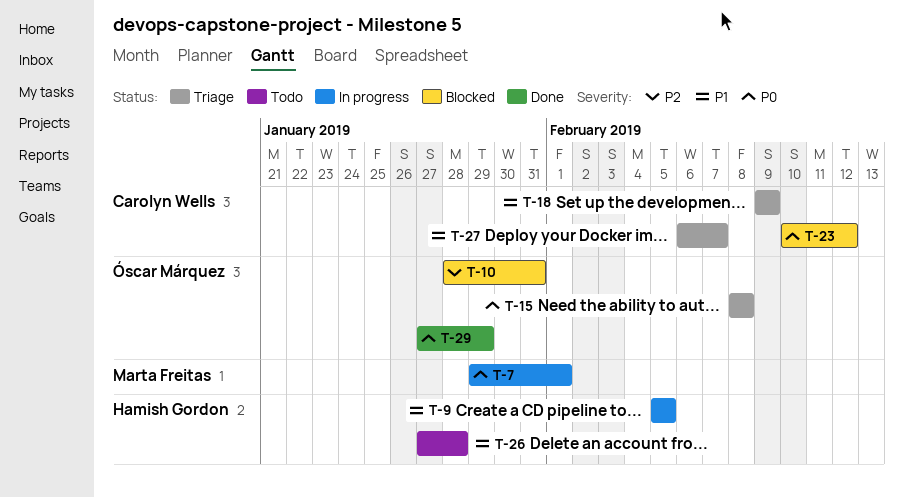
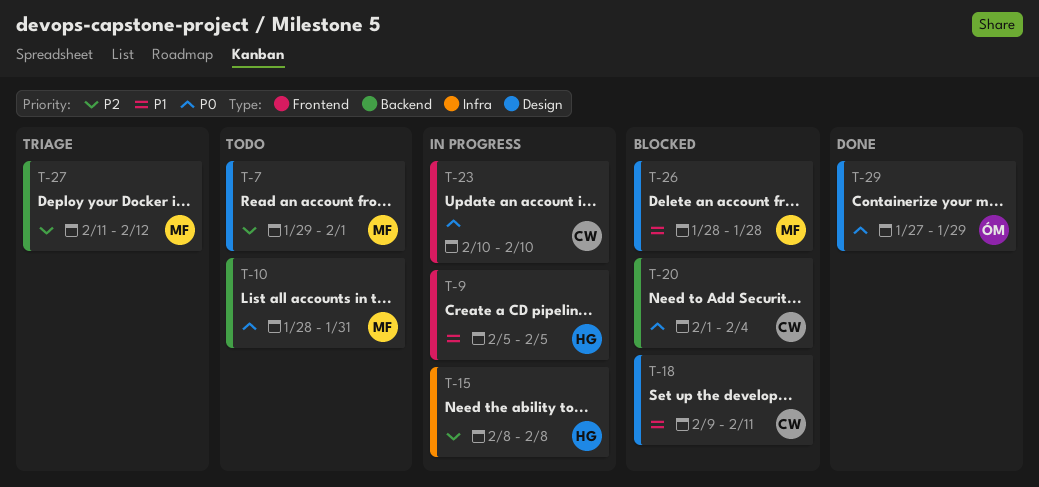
T-7, status: In progress -> Todo
T-7, priority: P0 -> P2
T-10, status: Blocked -> Todo
T-10, owner: Óscar Márquez -> Marta Freitas
T-10, priority: P2 -> P0
T-15, status: Triage -> In progress
T-15, owner: Óscar Márquez -> Hamish Gordon
T-15, priority: P0 -> P2
T-18, status: Triage -> Blocked
T-18, due: Feb 9 -> Feb 11
T-20: none -> present
T-23, status: Blocked -> In progress
T-23, due: Feb 12 -> Feb 10
T-26, status: Todo -> Blocked
T-26, owner: Hamish Gordon -> Marta Freitas
T-26, start: Jan 27 -> Jan 28
T-27, owner: Carolyn Wells -> Marta Freitas
T-27, priority: P1 -> P2
T-27, start: Feb 6 -> Feb 11
T-27, due: Feb 7 -> Feb 12

